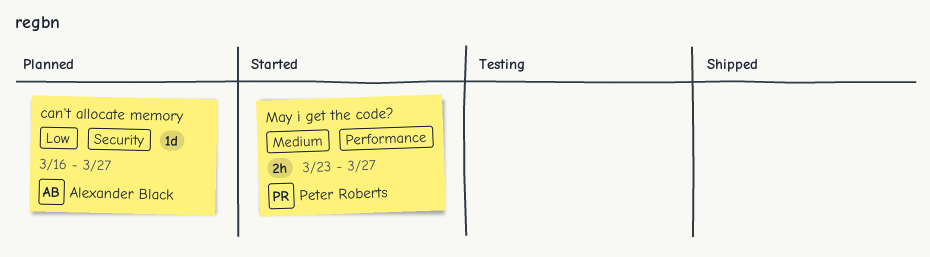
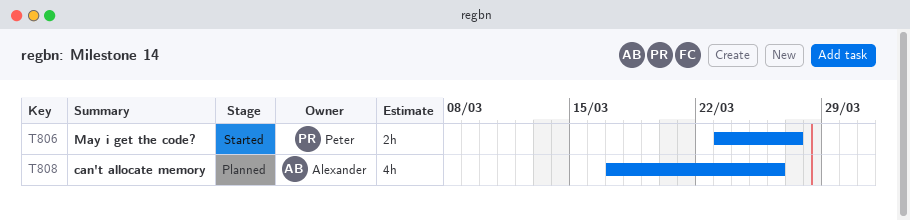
can't allocate memory, estimate: 1d -> 4h
can't allocate memory, start: Mar 16 -> Mar 17
can't allocate memory, due: Mar 27 -> Mar 26

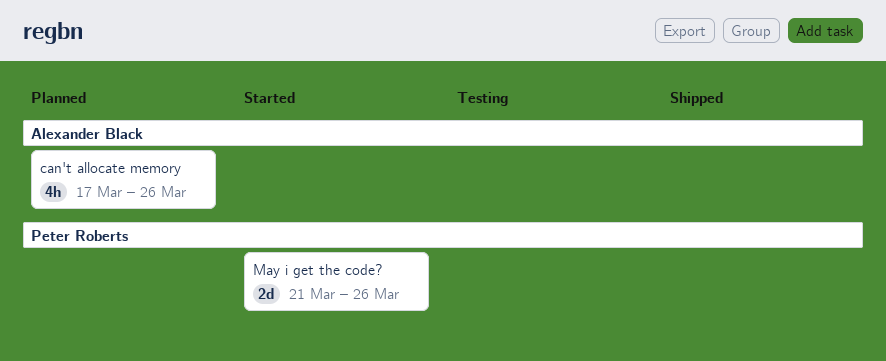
May i get the code?, estimate: 2h -> 2d
May i get the code?, start: Mar 23 -> Mar 21
May i get the code?, due: Mar 27 -> Mar 26

